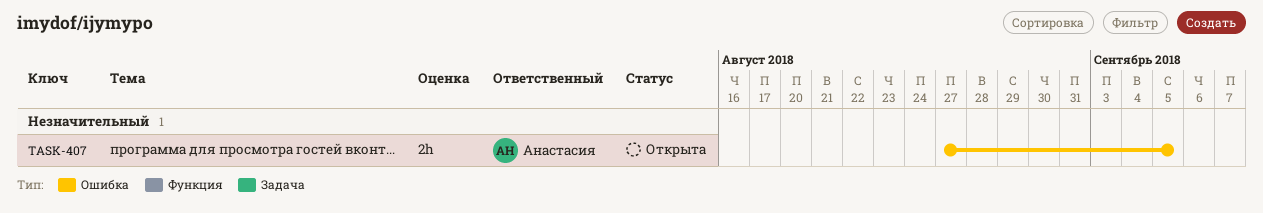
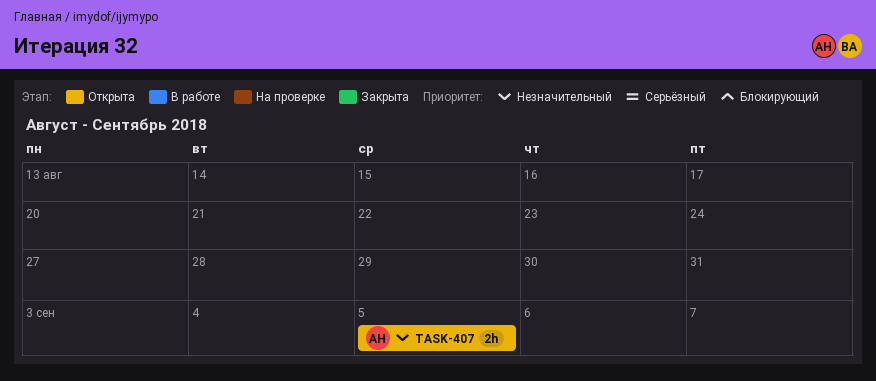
TASK-407, start: Aug 27 -> Sep 5

